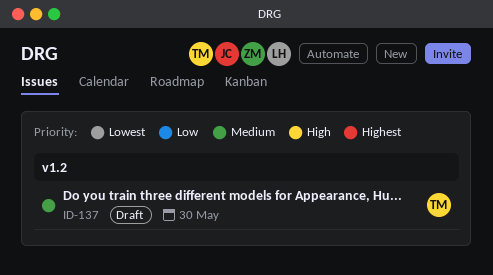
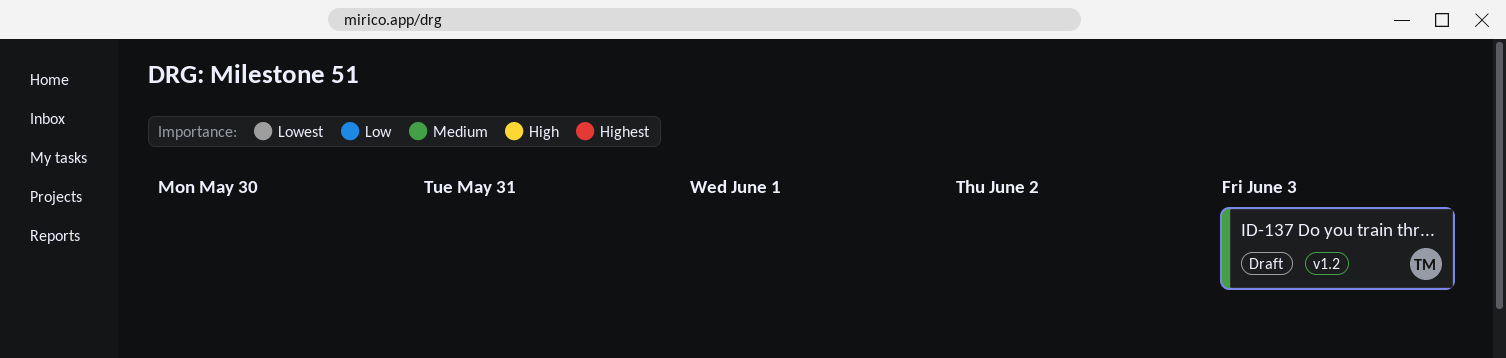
ID-137, due: May 30 -> Jun 3

